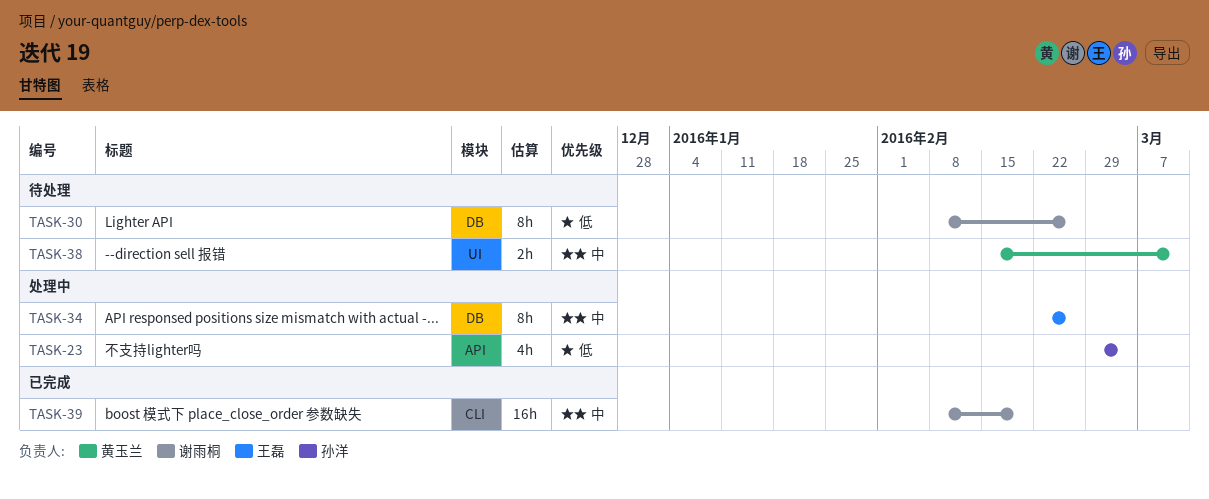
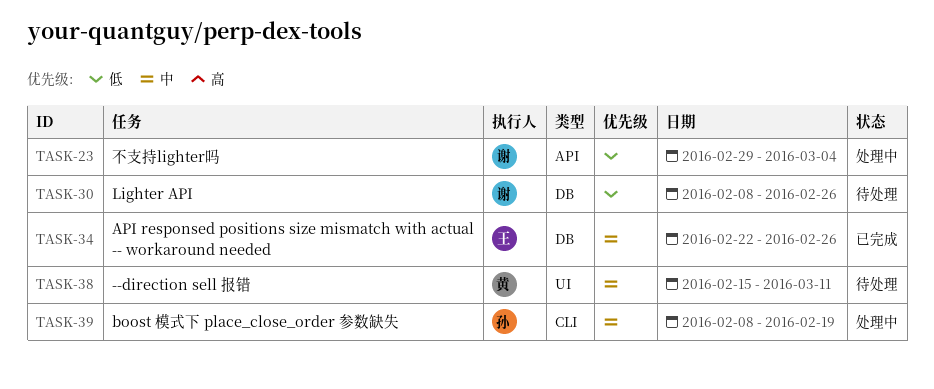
TASK-23, owner: 孙洋 -> 谢雨桐
TASK-34, status: 处理中 -> 已完成
TASK-39, status: 已完成 -> 处理中
TASK-39, owner: 谢雨桐 -> 孙洋

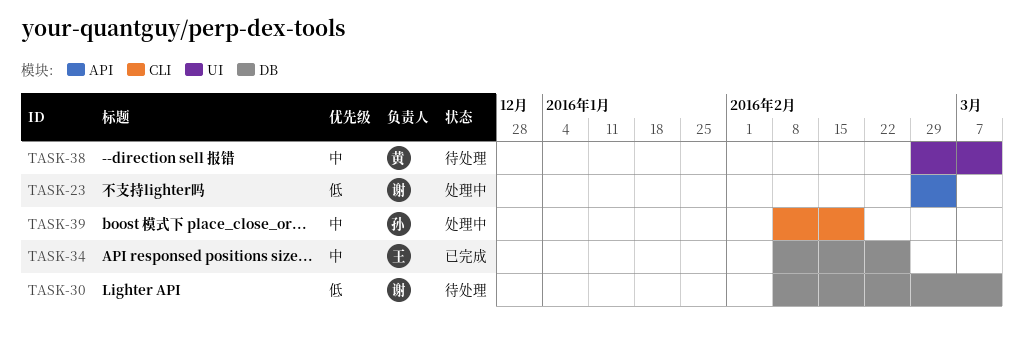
TASK-30, due: Feb 26 -> Mar 11
TASK-34, start: Feb 22 -> Feb 8
TASK-38, start: Feb 15 -> Feb 29

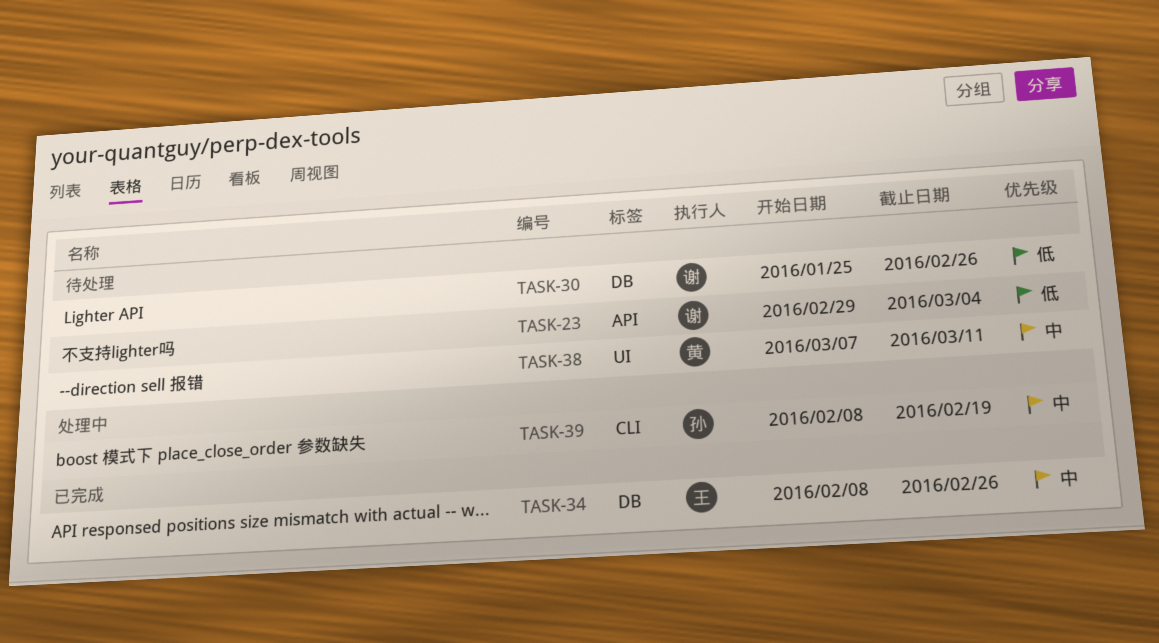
TASK-23, status: 处理中 -> 待处理
TASK-30, start: Feb 8 -> Jan 25
TASK-30, due: Mar 11 -> Feb 26
TASK-38, start: Feb 29 -> Mar 7

